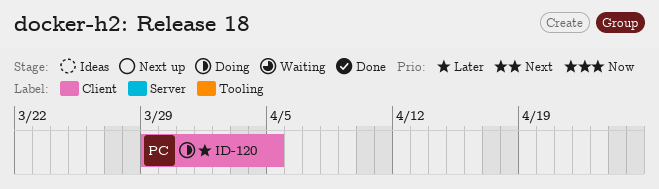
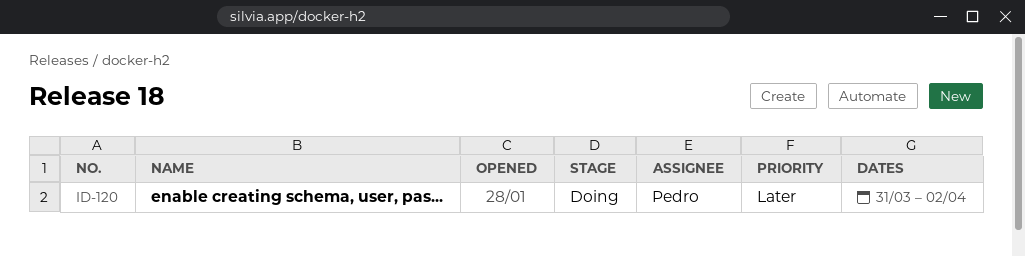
ID-120, start: Mar 29 -> Mar 31
ID-120, due: Apr 5 -> Apr 2

